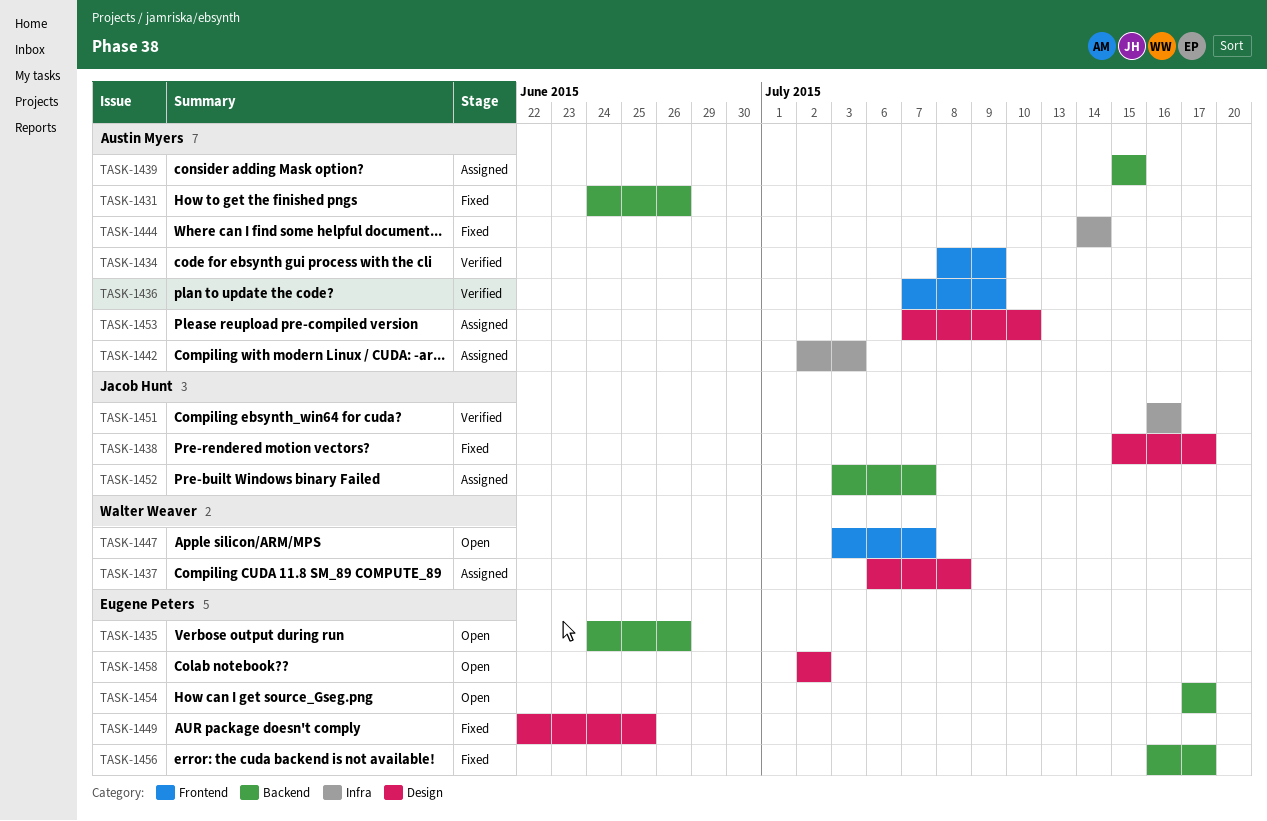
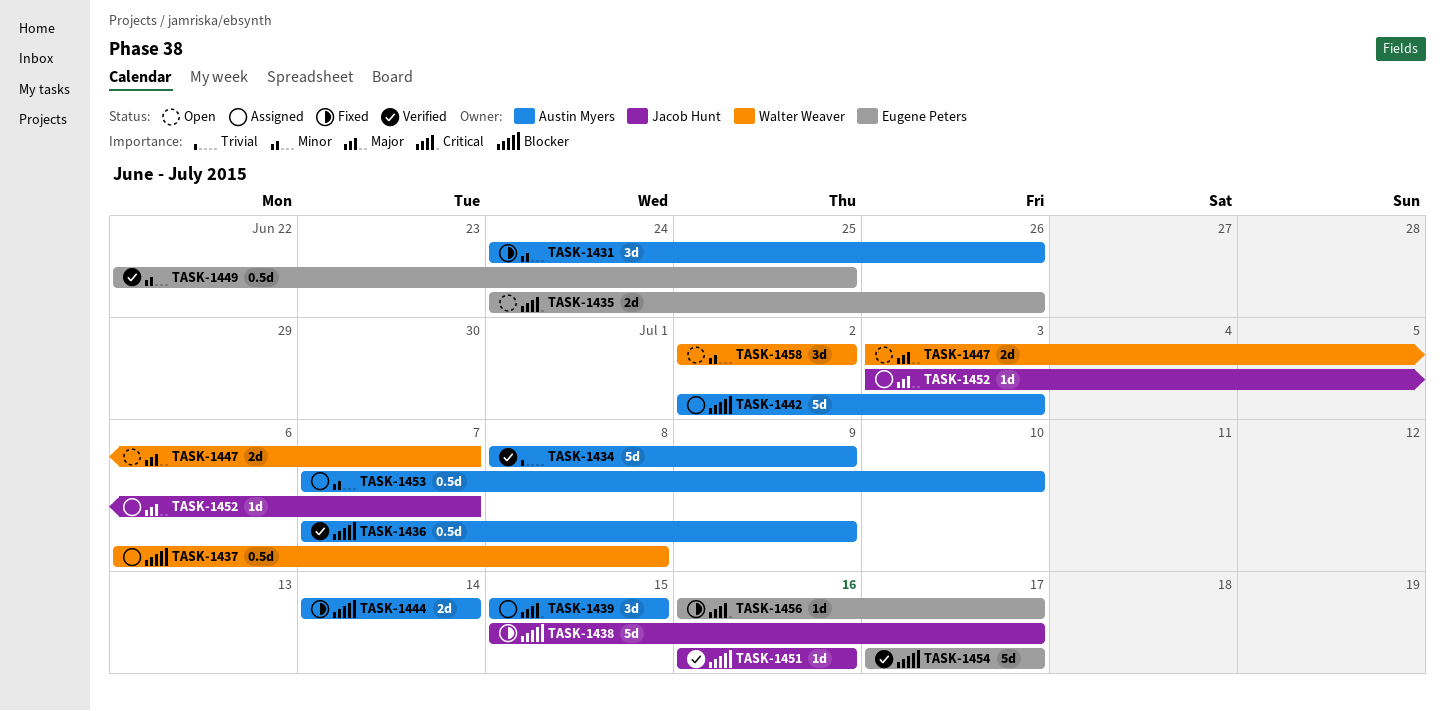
TASK-1449, status: Fixed -> Verified
TASK-1454, status: Open -> Verified
TASK-1458, owner: Eugene Peters -> Walter Weaver

